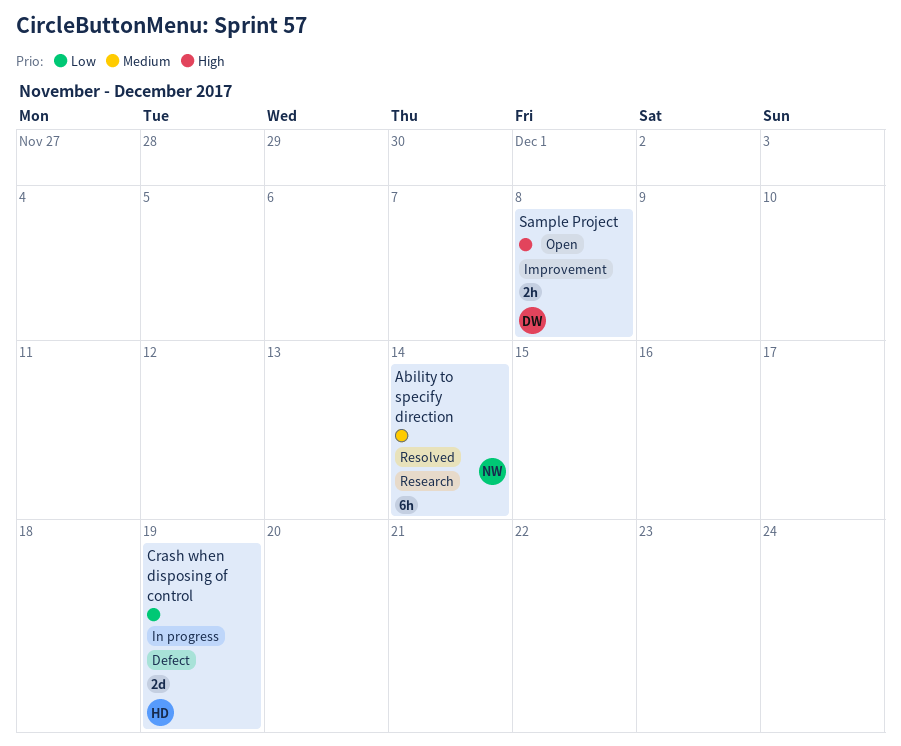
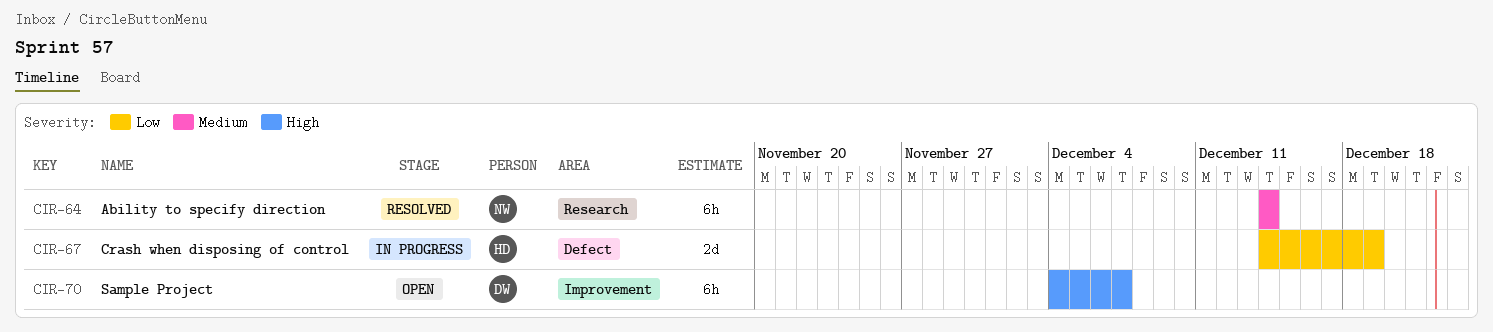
Sample Project, estimate: 2h -> 6h
Sample Project, due: Dec 8 -> Dec 7

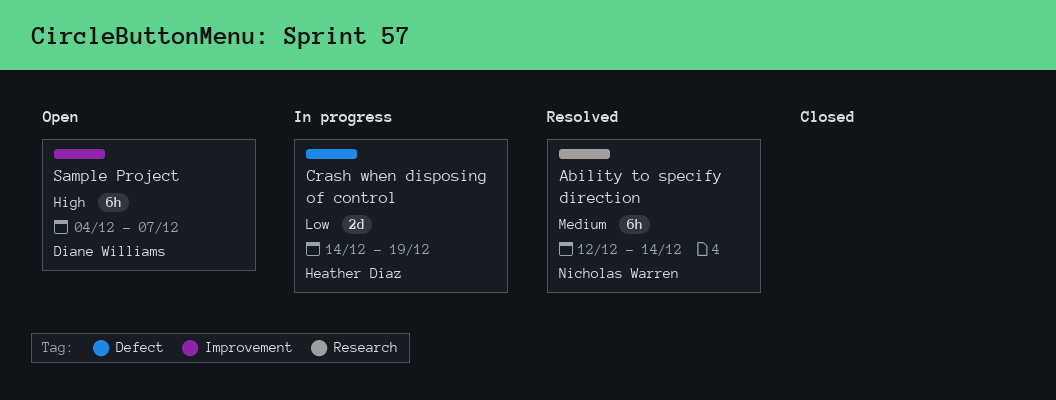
Ability to specify direction, start: Dec 14 -> Dec 12

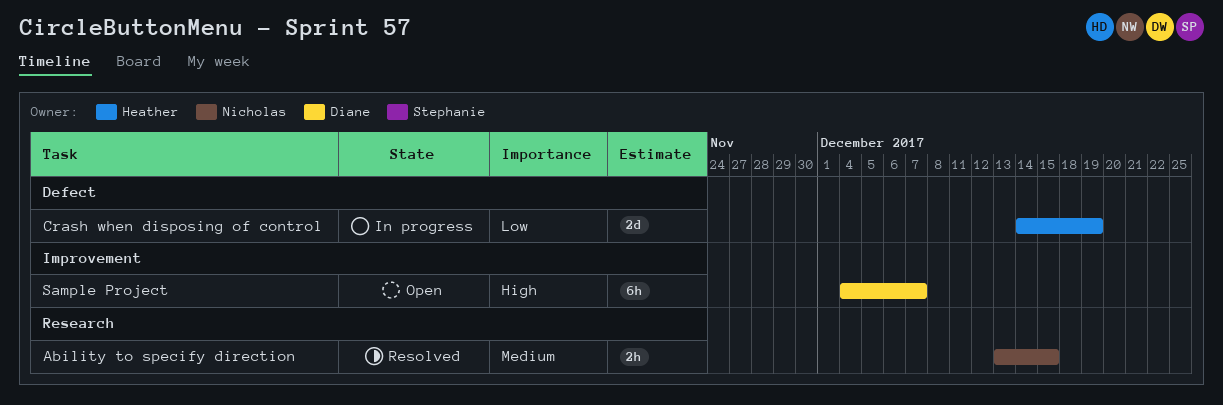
Ability to specify direction, estimate: 6h -> 2h
Ability to specify direction, start: Dec 12 -> Dec 13
Ability to specify direction, due: Dec 14 -> Dec 15

